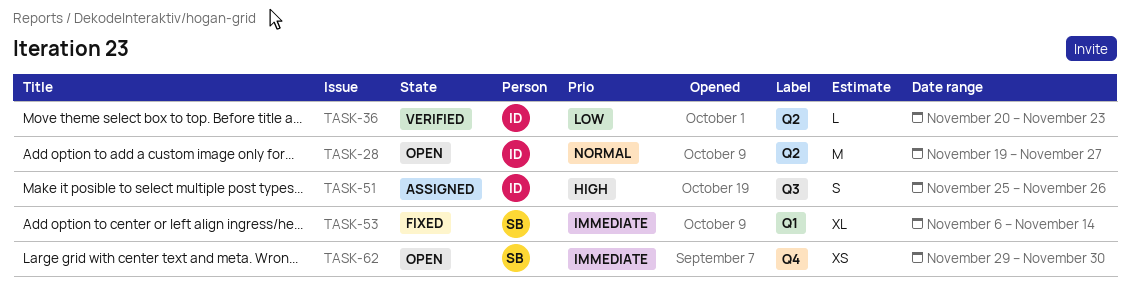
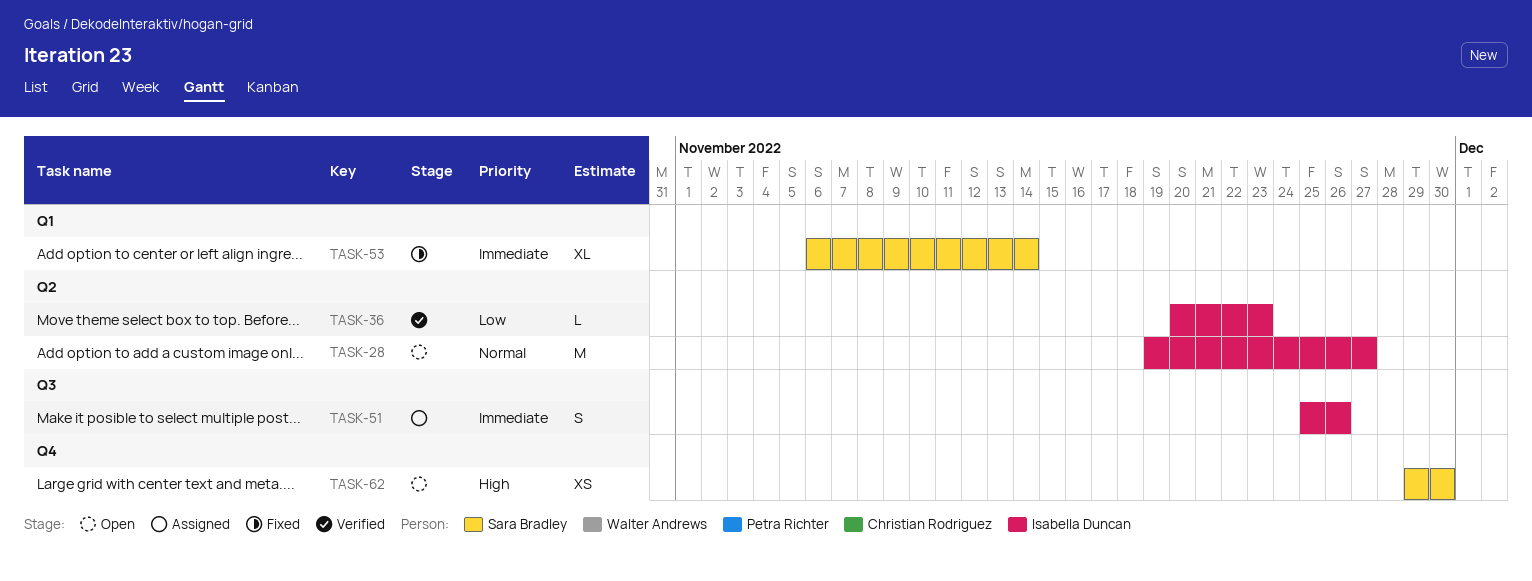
TASK-51, priority: High -> Immediate
TASK-62, priority: Immediate -> High

